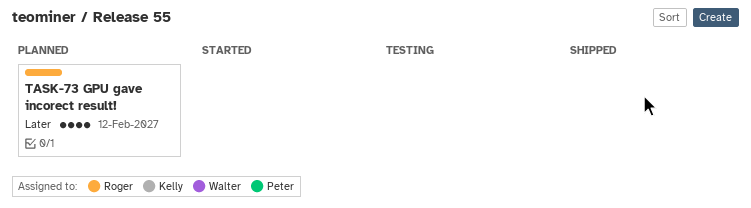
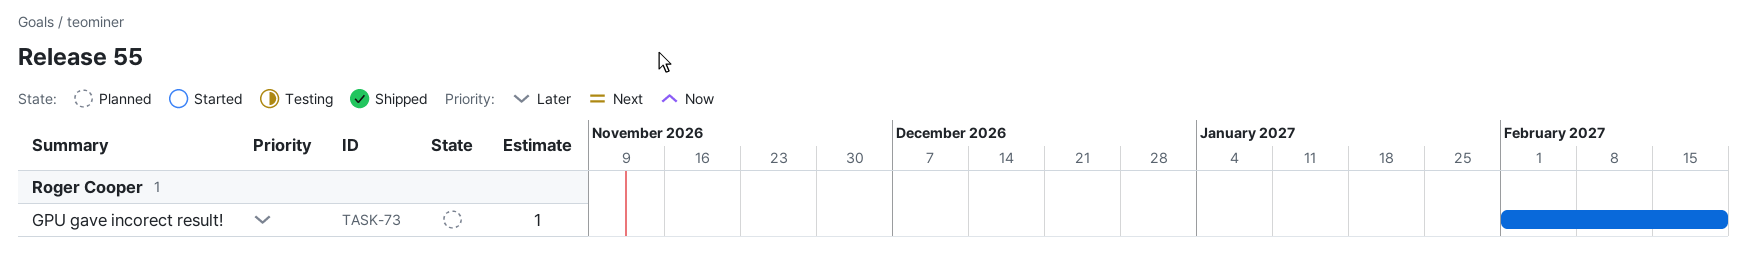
TASK-73, estimate: 4 -> 1
TASK-73, due: Feb 12 -> Feb 19

